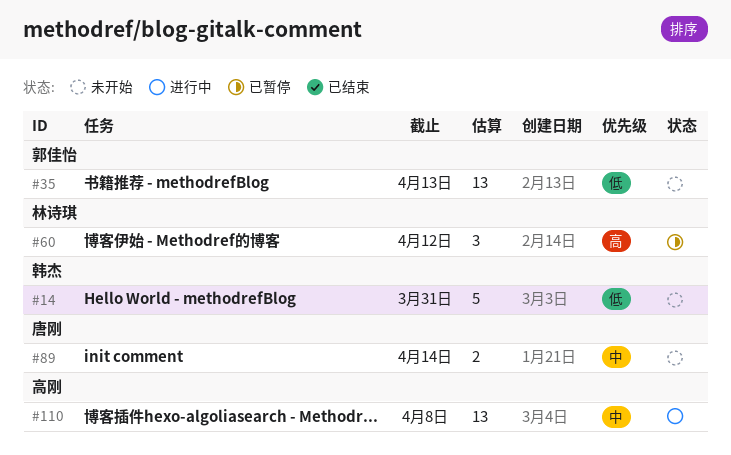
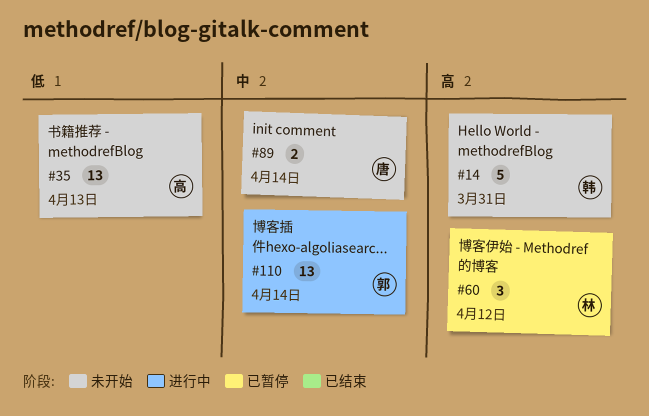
#14, priority: 低 -> 高
#35, owner: 郭佳怡 -> 高刚
#110, owner: 高刚 -> 郭佳怡
#110, due: Apr 8 -> Apr 14

